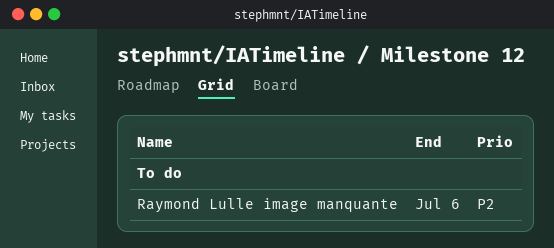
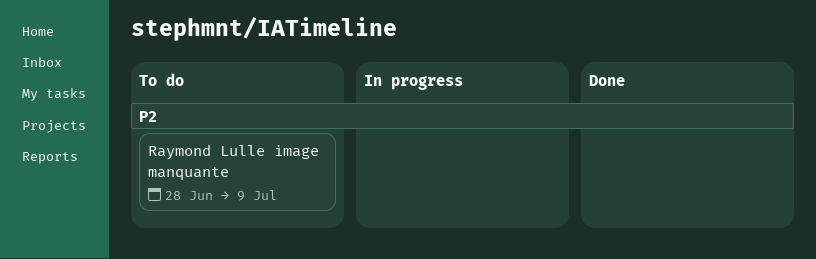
Raymond Lulle image manquante, due: Jul 6 -> Jul 9

